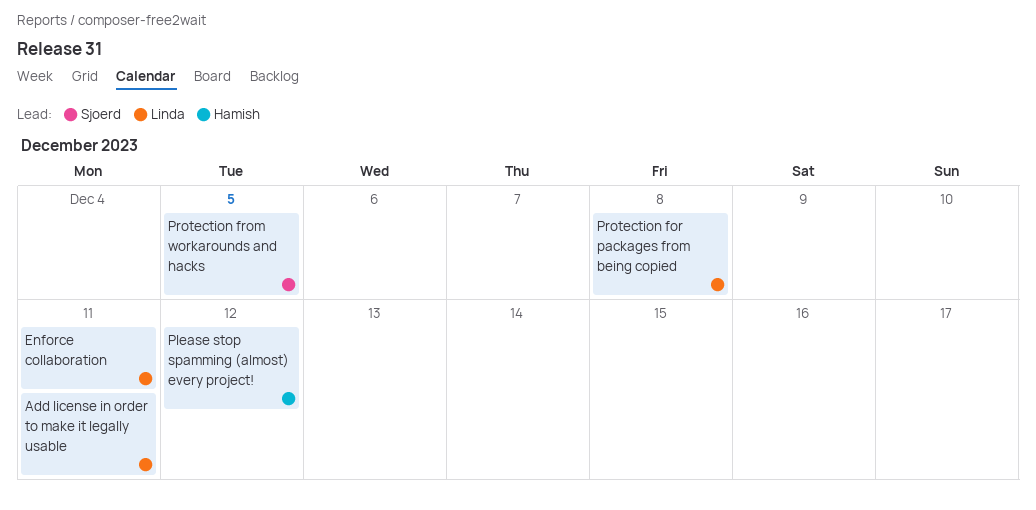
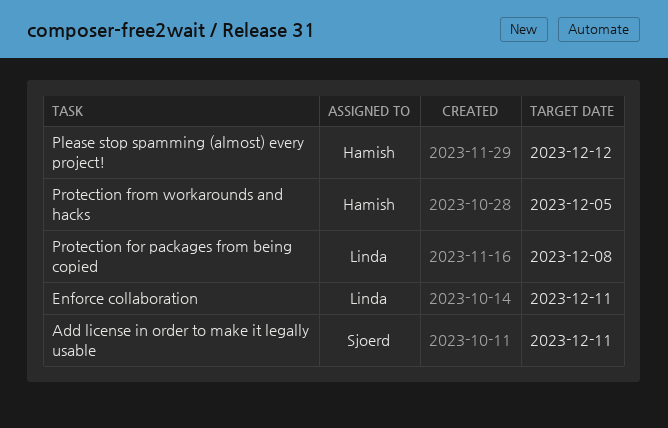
Add license in order to make it legally usable, owner: Linda -> Sjoerd
Protection from workarounds and hacks, owner: Sjoerd -> Hamish

